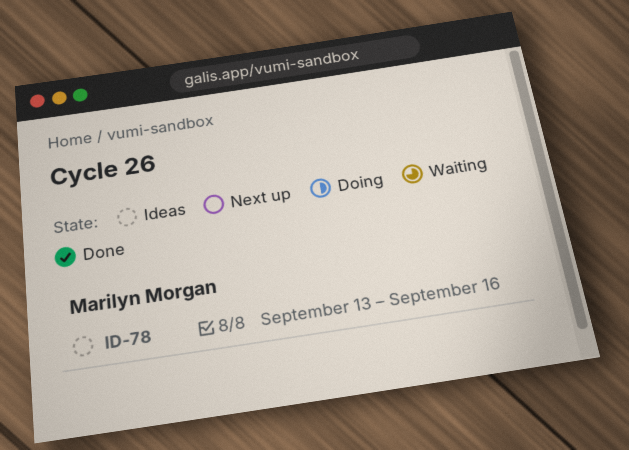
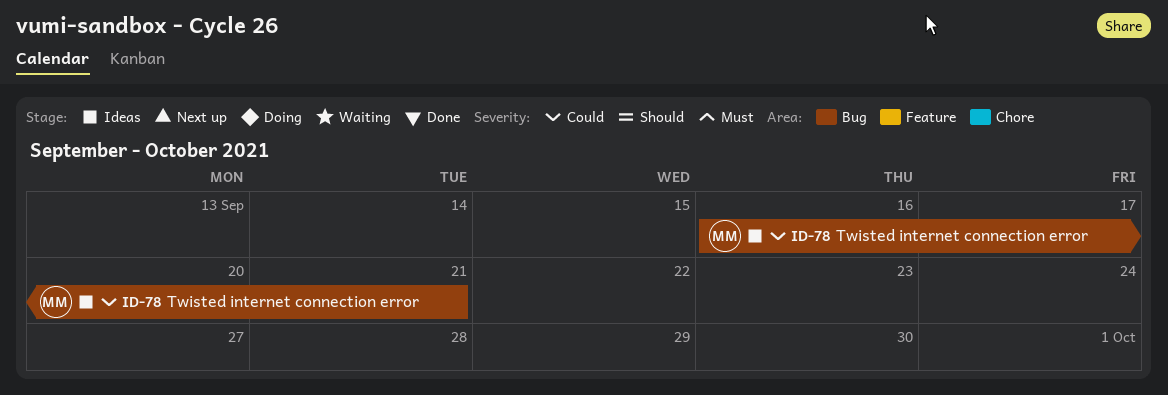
ID-78, start: Sep 13 -> Sep 16
ID-78, due: Sep 16 -> Sep 21

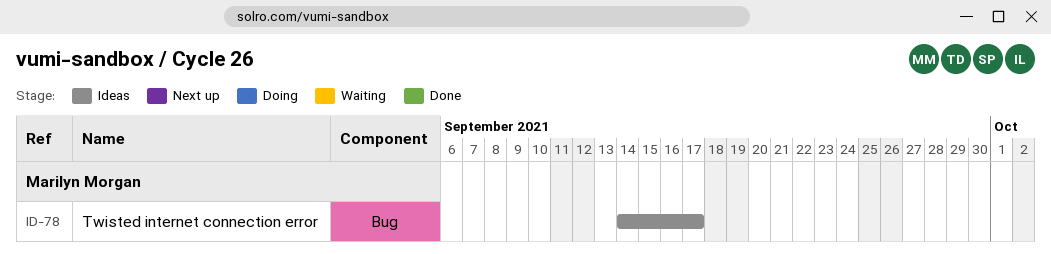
ID-78, start: Sep 16 -> Sep 14
ID-78, due: Sep 21 -> Sep 17

